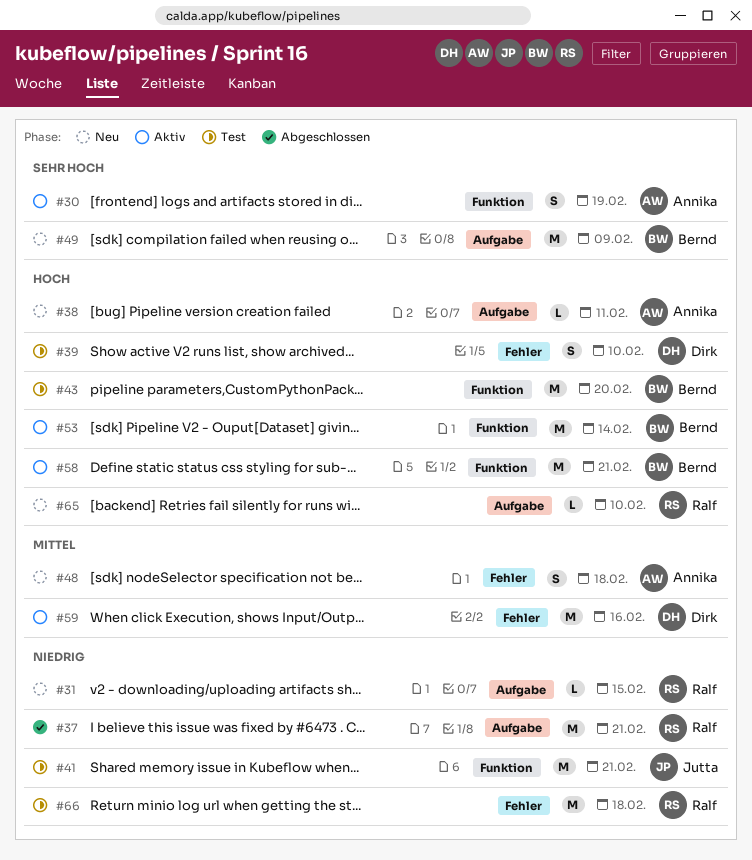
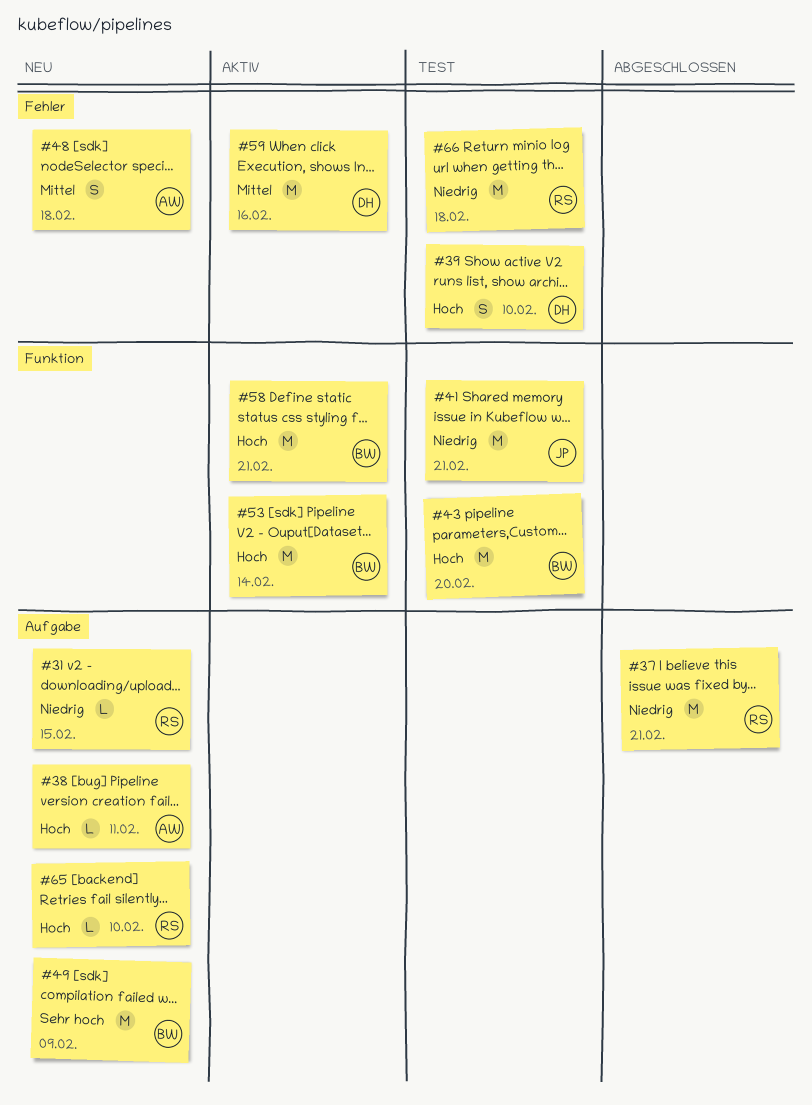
#30: present -> none

